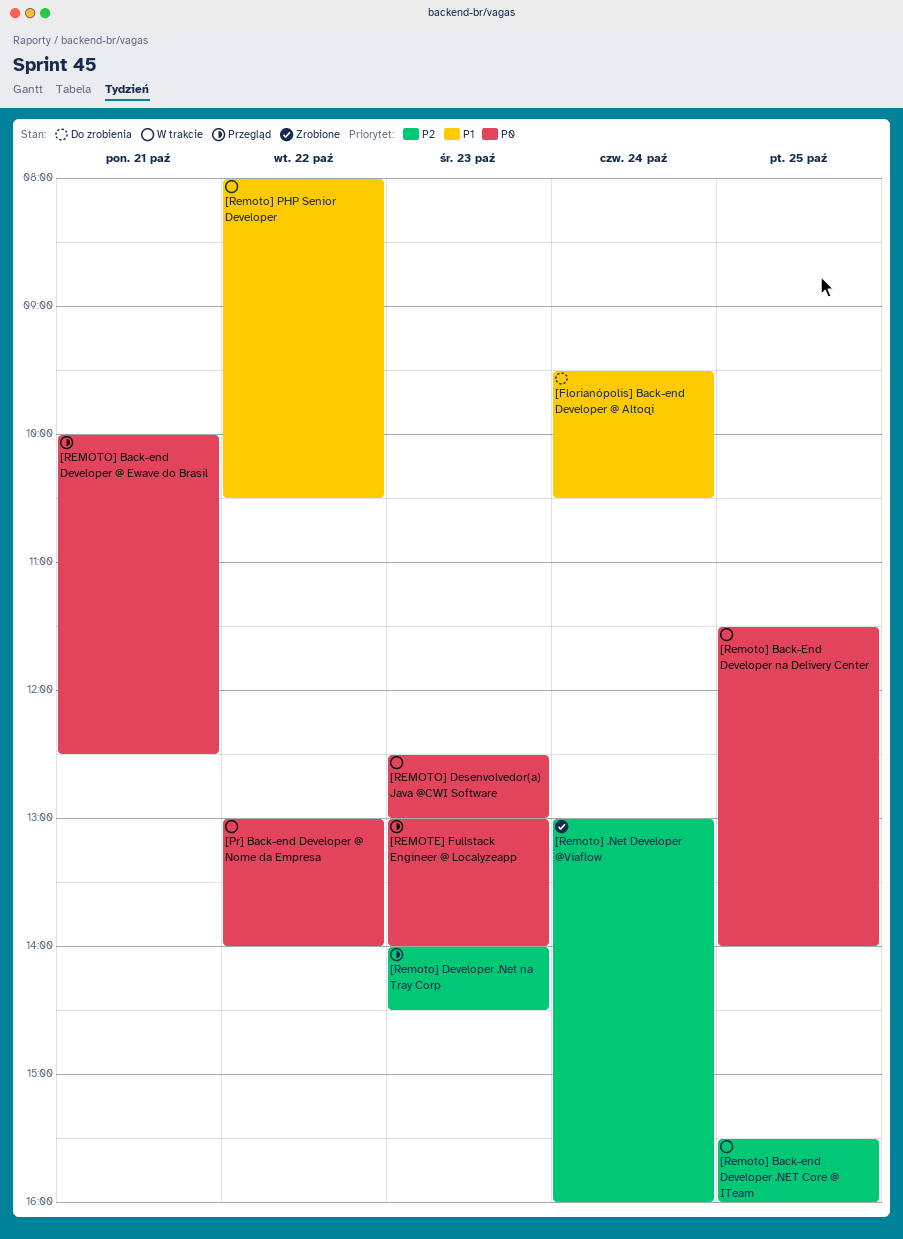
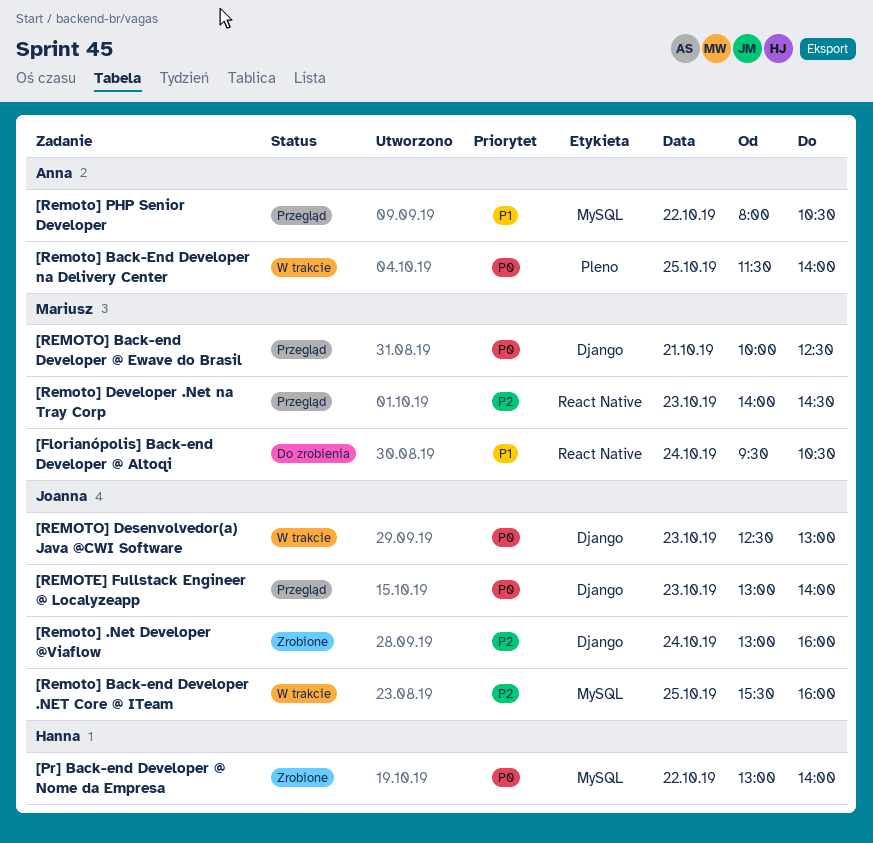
[Pr] Back-end Developer @ Nome da Empresa, status: W trakcie -> Zrobione
[Remoto] PHP Senior Developer, status: W trakcie -> Przegląd

